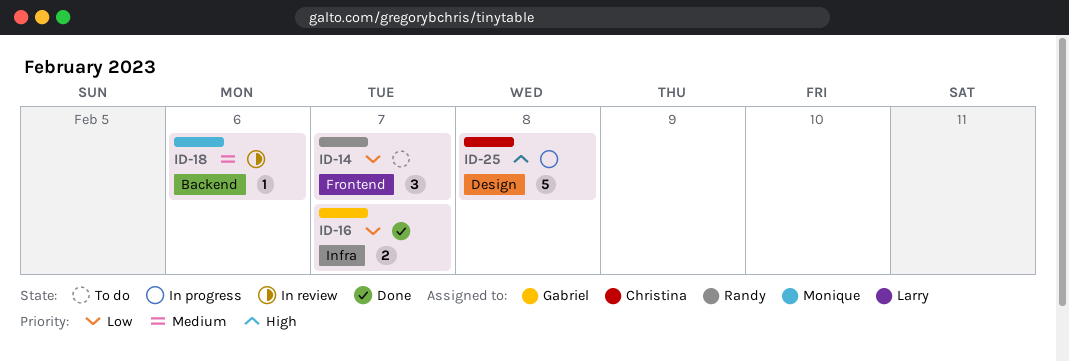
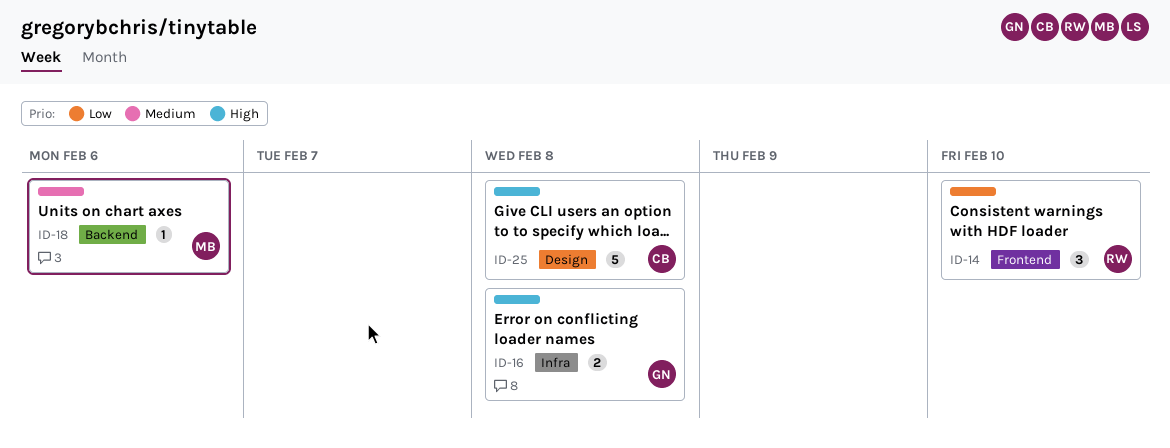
ID-14, due: Feb 7 -> Feb 10
ID-16, priority: Low -> High
ID-16, due: Feb 7 -> Feb 8

